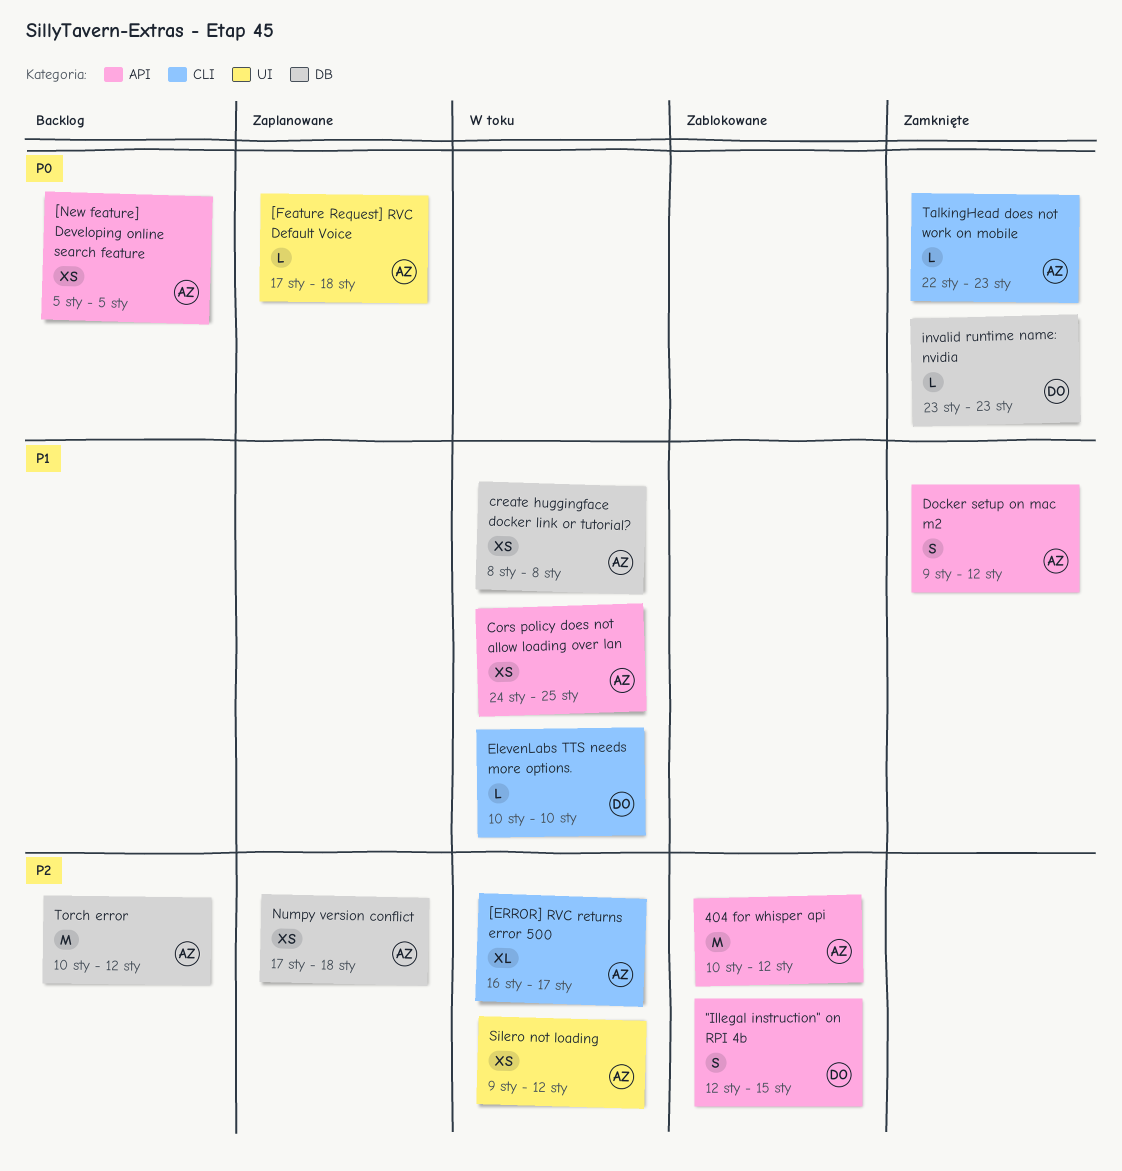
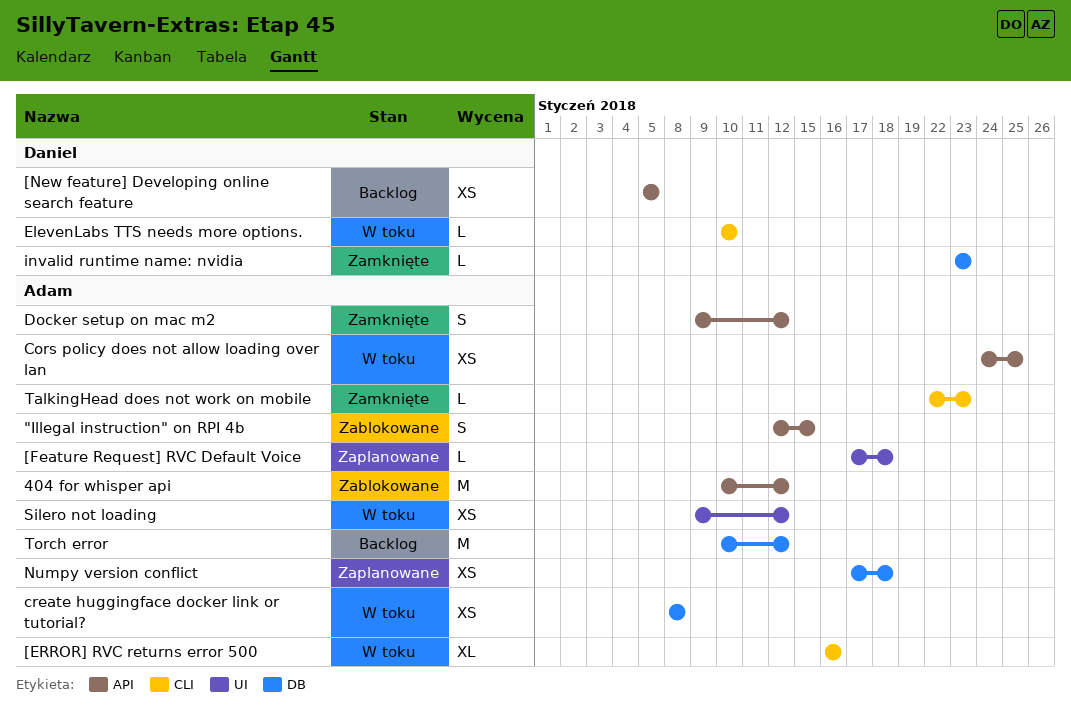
"Illegal instruction" on RPI 4b, owner: Daniel -> Adam
[ERROR] RVC returns error 500, due: Jan 17 -> Jan 16
[New feature] Developing online search feature, owner: Adam -> Daniel

